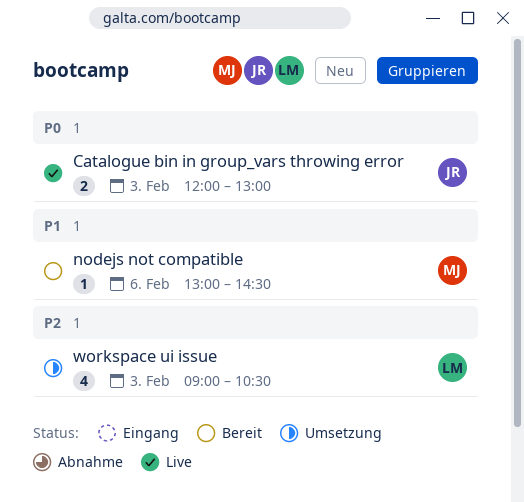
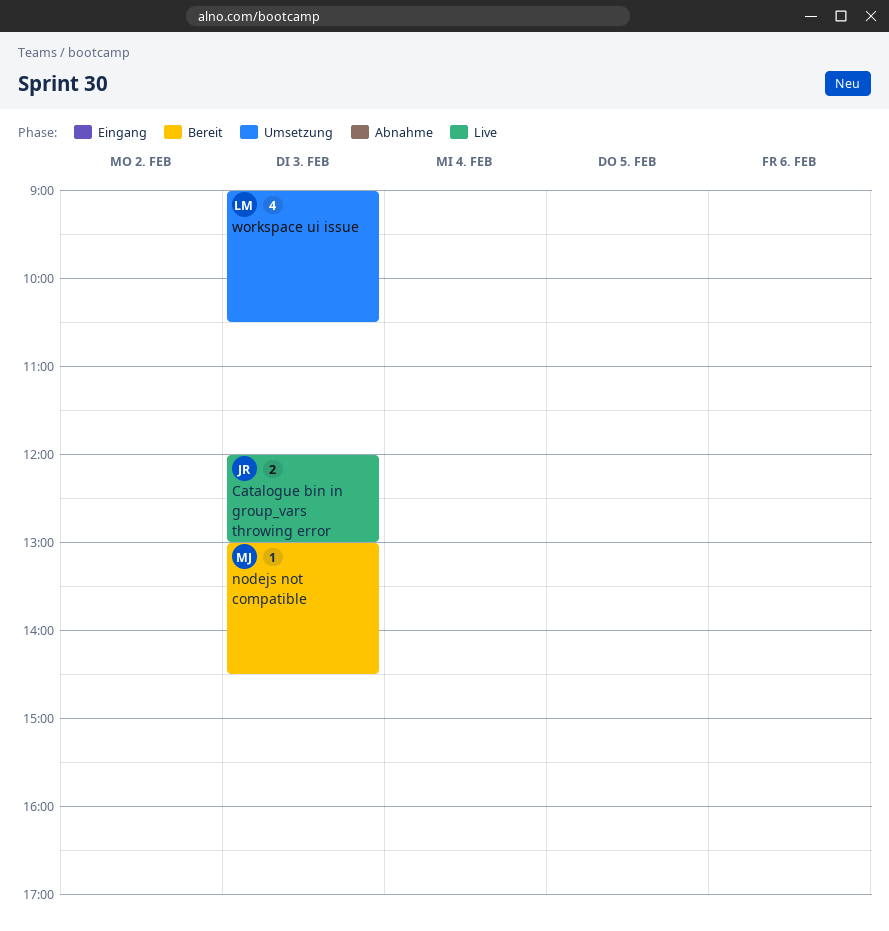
nodejs not compatible, day: Feb 6 -> Feb 3

